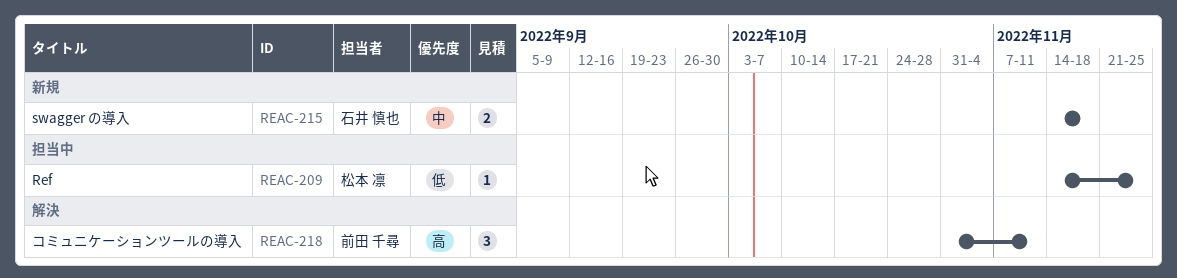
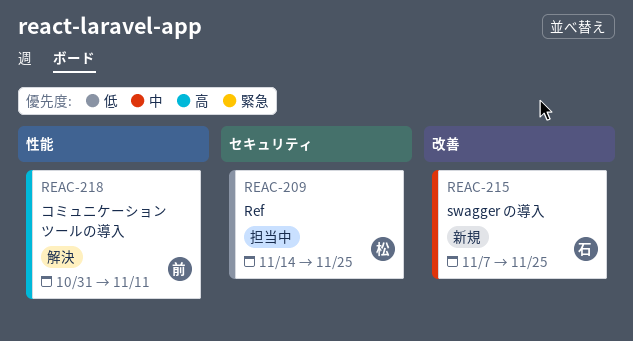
REAC-215, start: Nov 14 -> Nov 7
REAC-215, due: Nov 18 -> Nov 25

